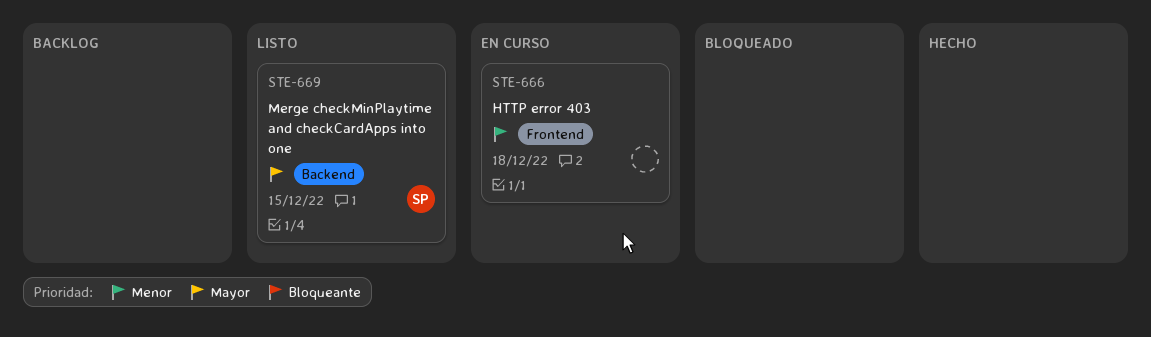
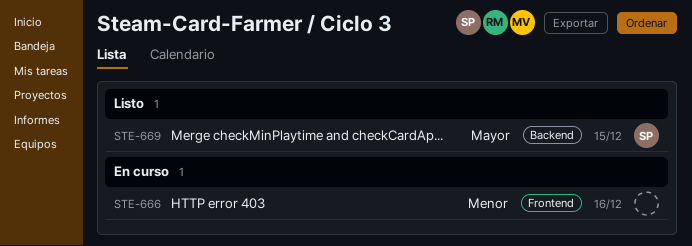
STE-666, day: Dec 18 -> Dec 16

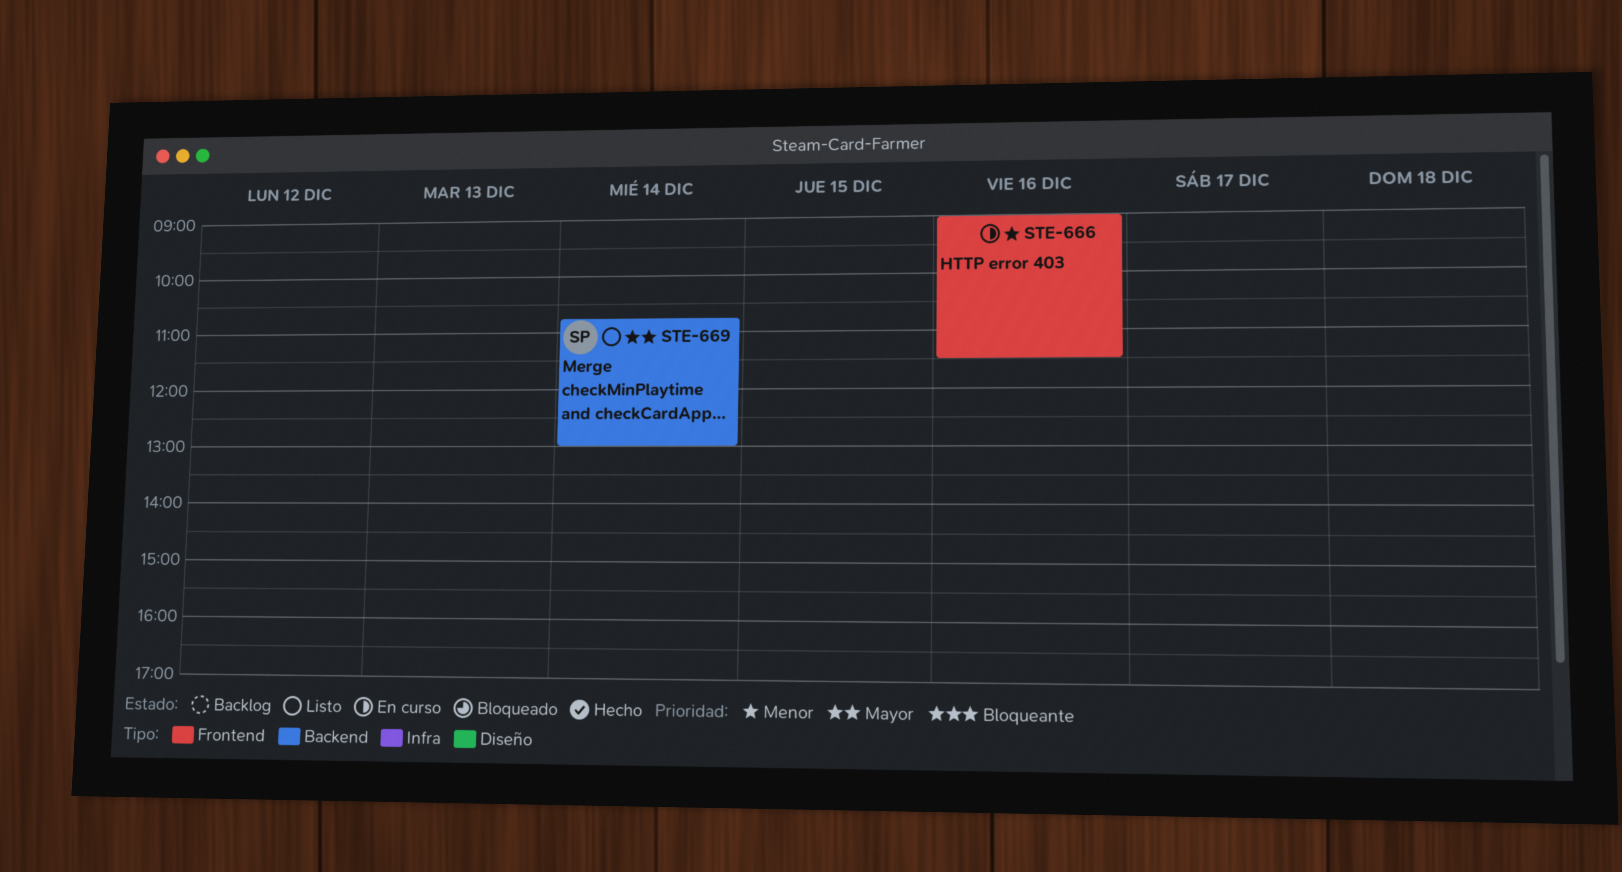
STE-669, day: Dec 15 -> Dec 14

